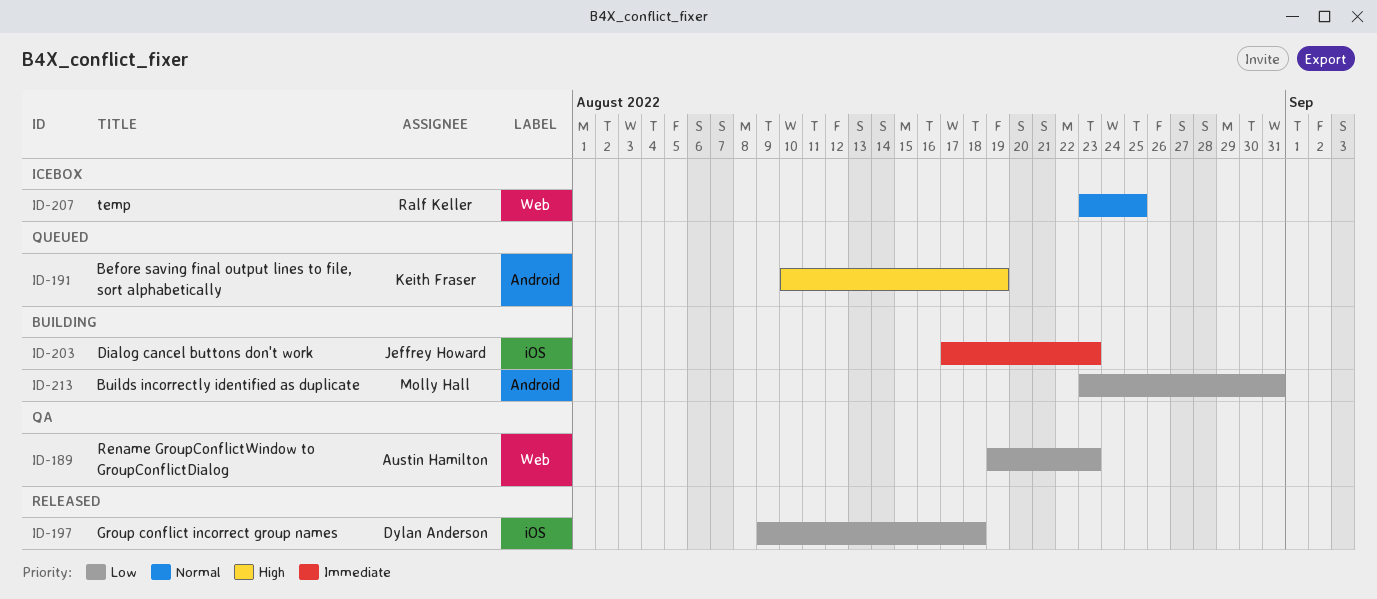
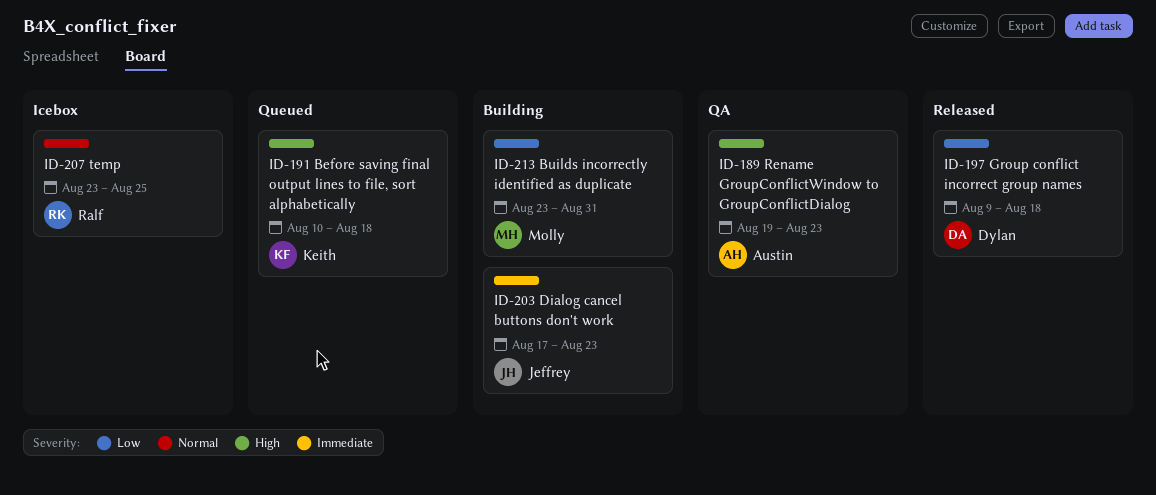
ID-189, priority: Low -> High
ID-191, due: Aug 19 -> Aug 18

